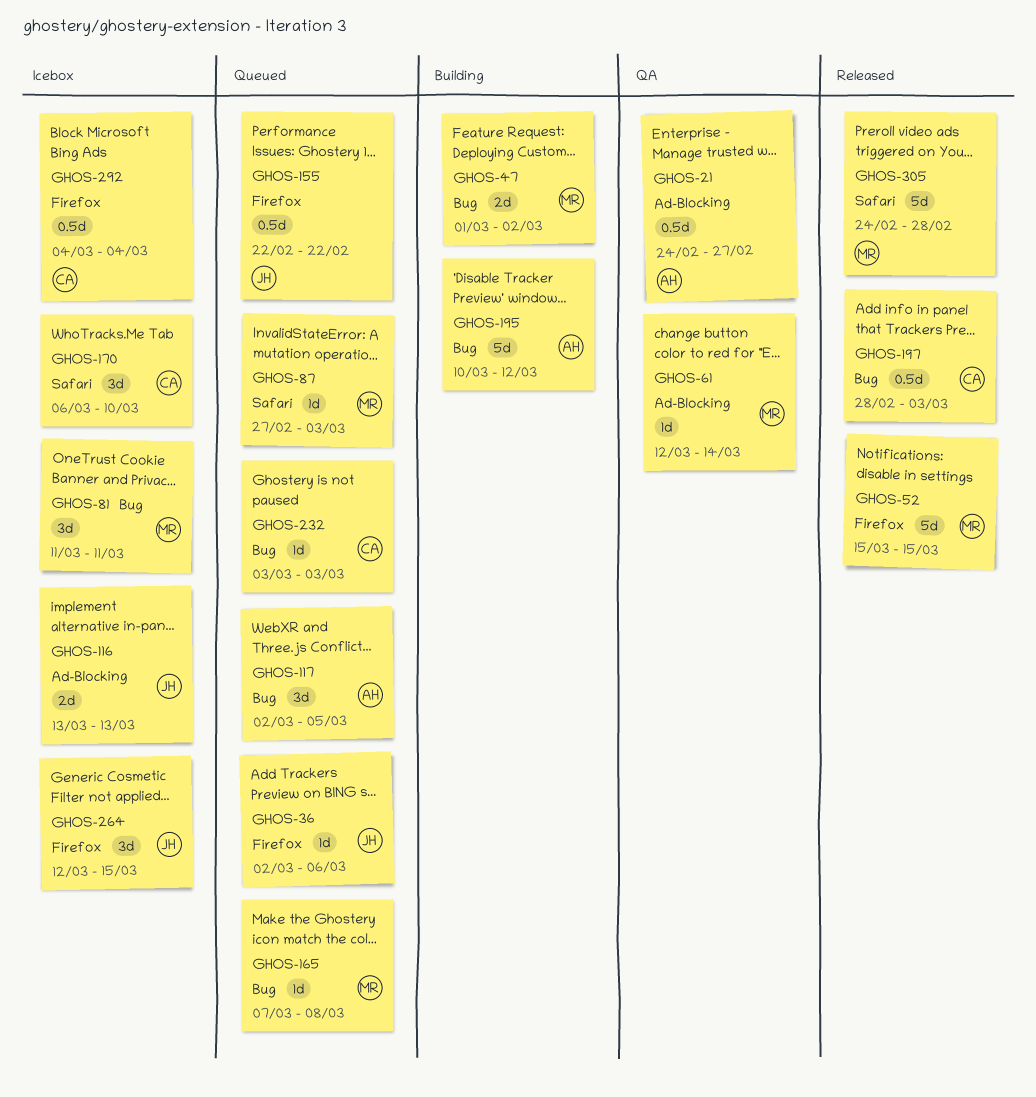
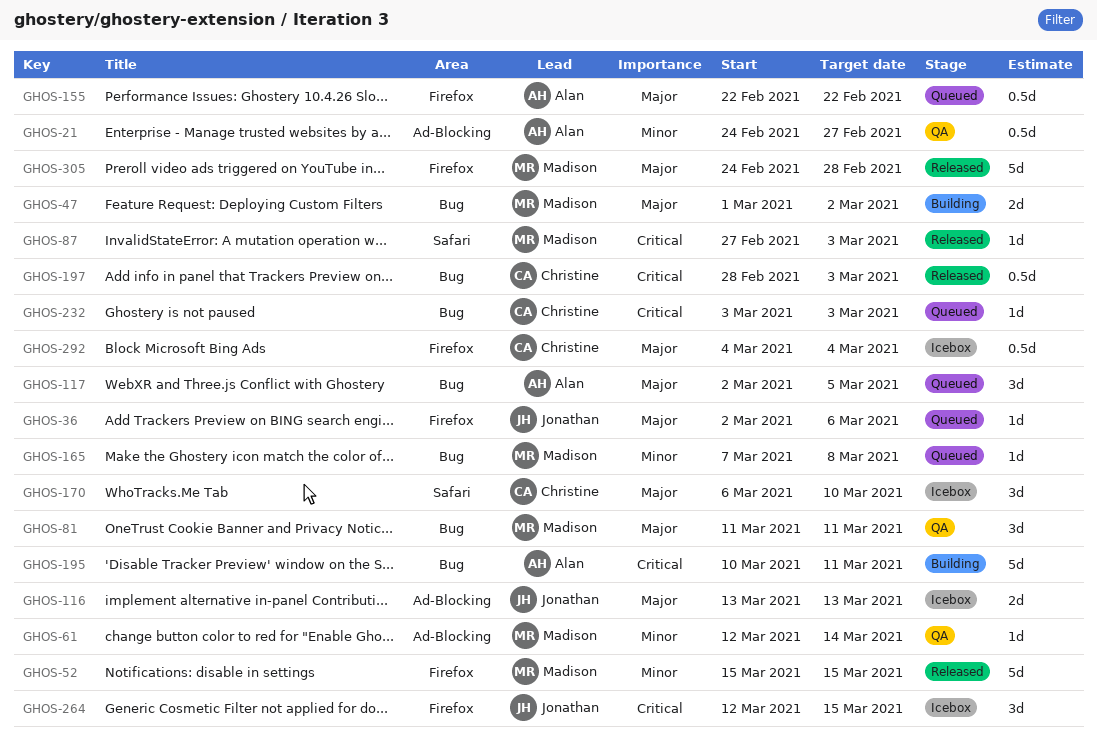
GHOS-81, status: Icebox -> QA
GHOS-87, status: Queued -> Released
GHOS-155, owner: Jonathan -> Alan
GHOS-195, due: Mar 12 -> Mar 11
GHOS-305, label: Safari -> Firefox

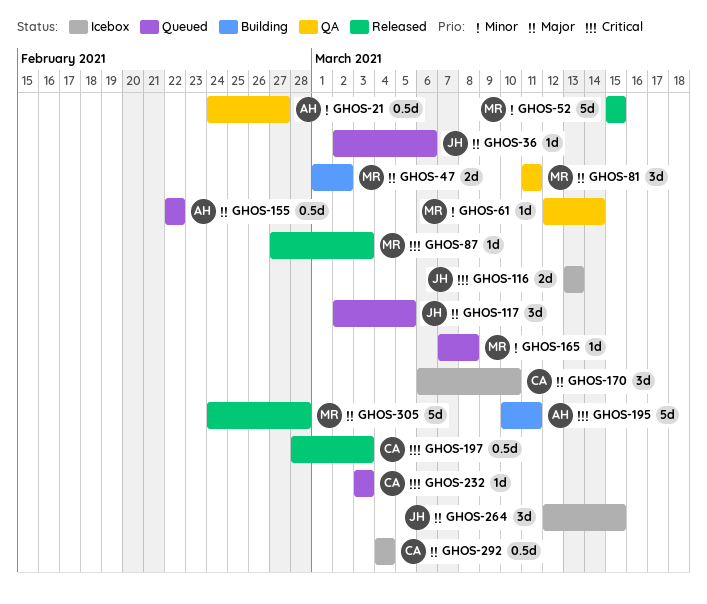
GHOS-116, priority: Major -> Critical
GHOS-117, owner: Alan -> Jonathan
GHOS-264, priority: Critical -> Major

